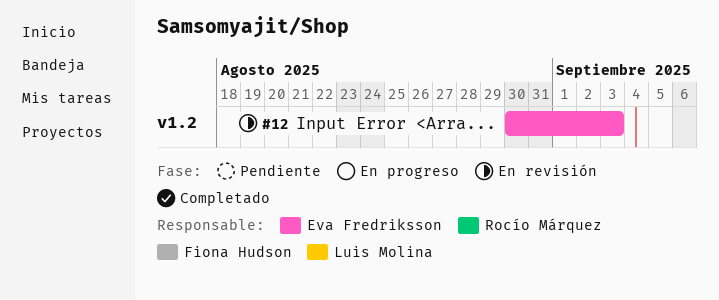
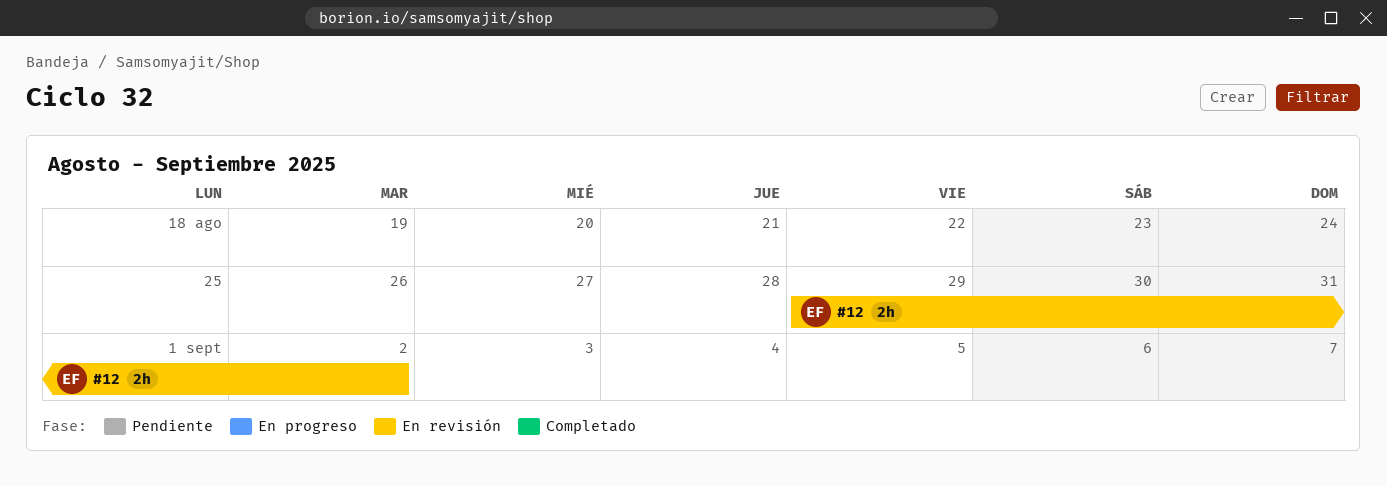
#12, start: Aug 30 -> Aug 29
#12, due: Sep 3 -> Sep 2

